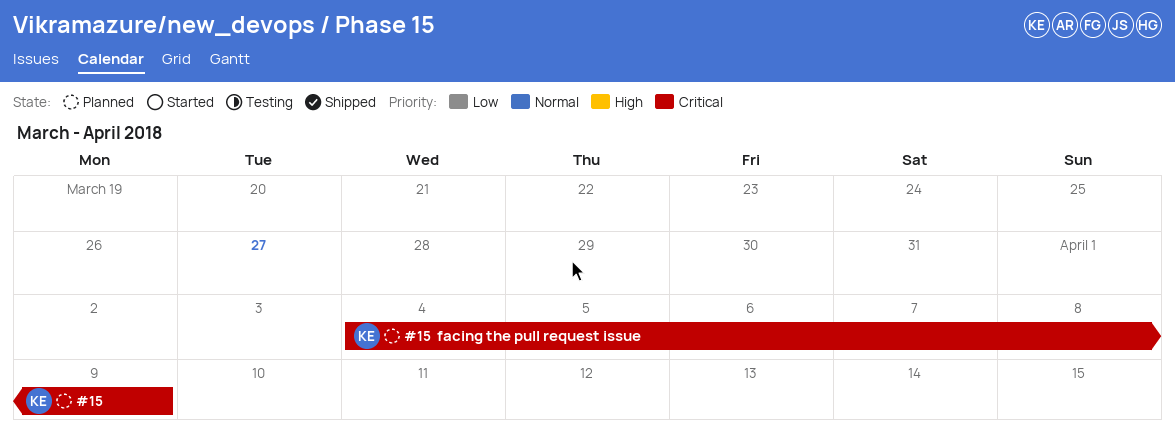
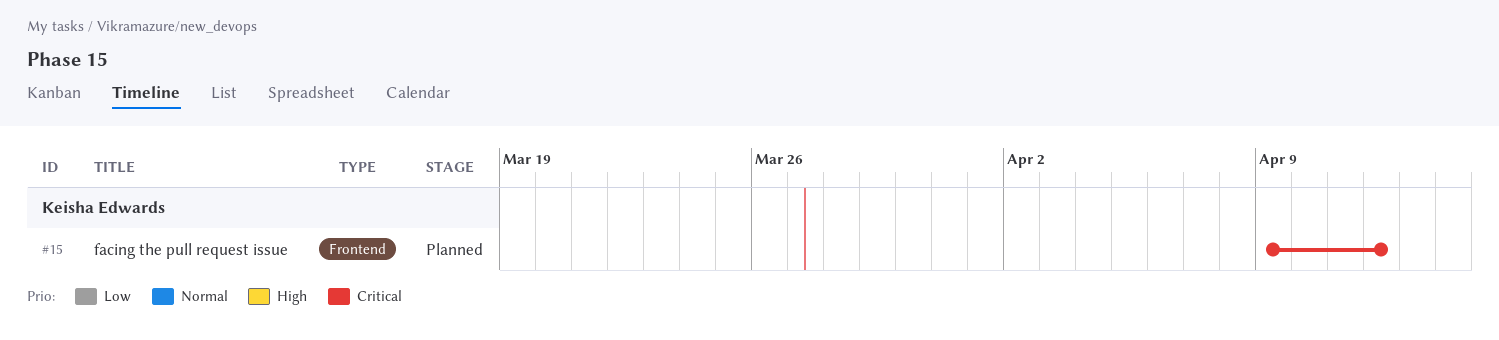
#15, start: Apr 4 -> Apr 9
#15, due: Apr 9 -> Apr 12

